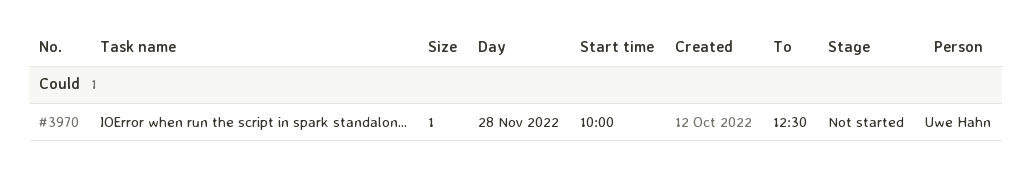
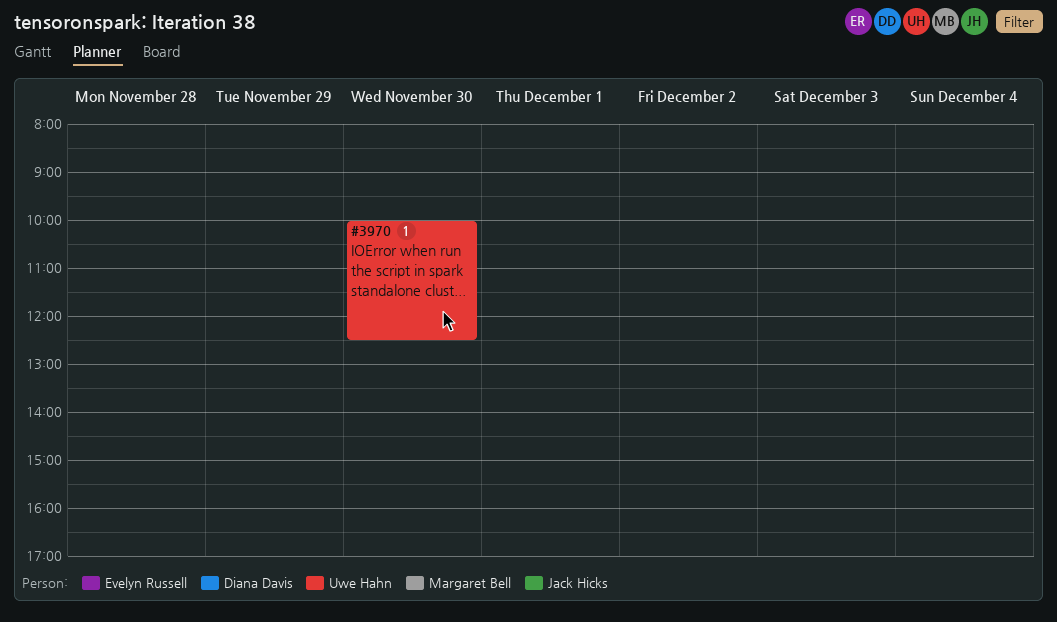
#3970, day: Nov 28 -> Nov 30

